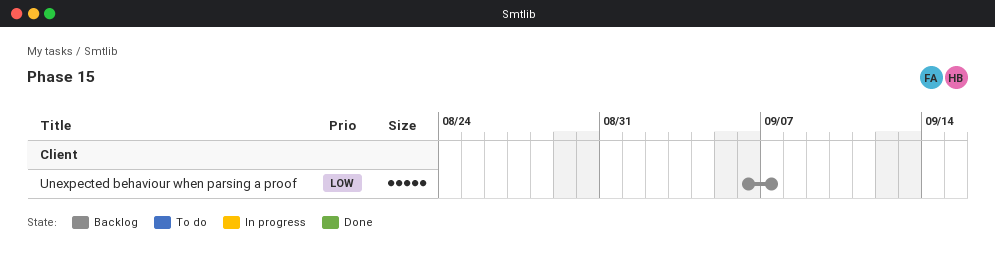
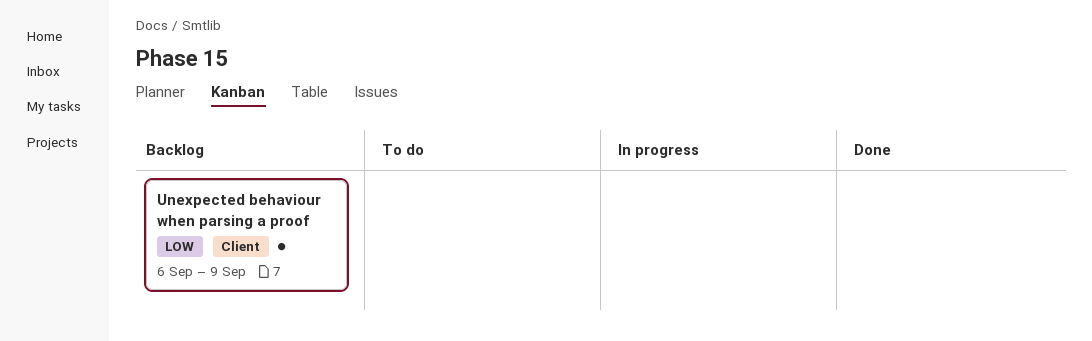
Unexpected behaviour when parsing a proof, estimate: 5 -> 1
Unexpected behaviour when parsing a proof, due: Sep 7 -> Sep 9

